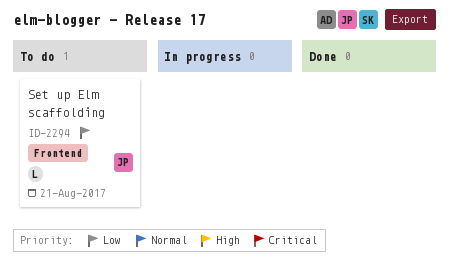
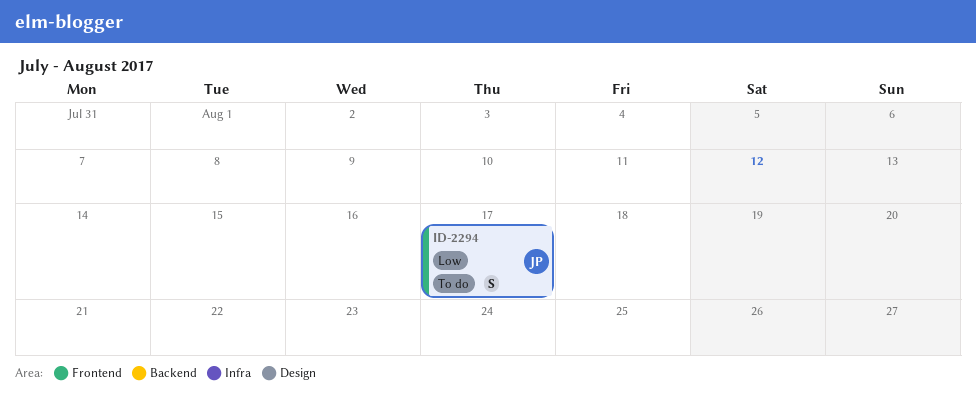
ID-2294, estimate: L -> S
ID-2294, due: Aug 21 -> Aug 17

